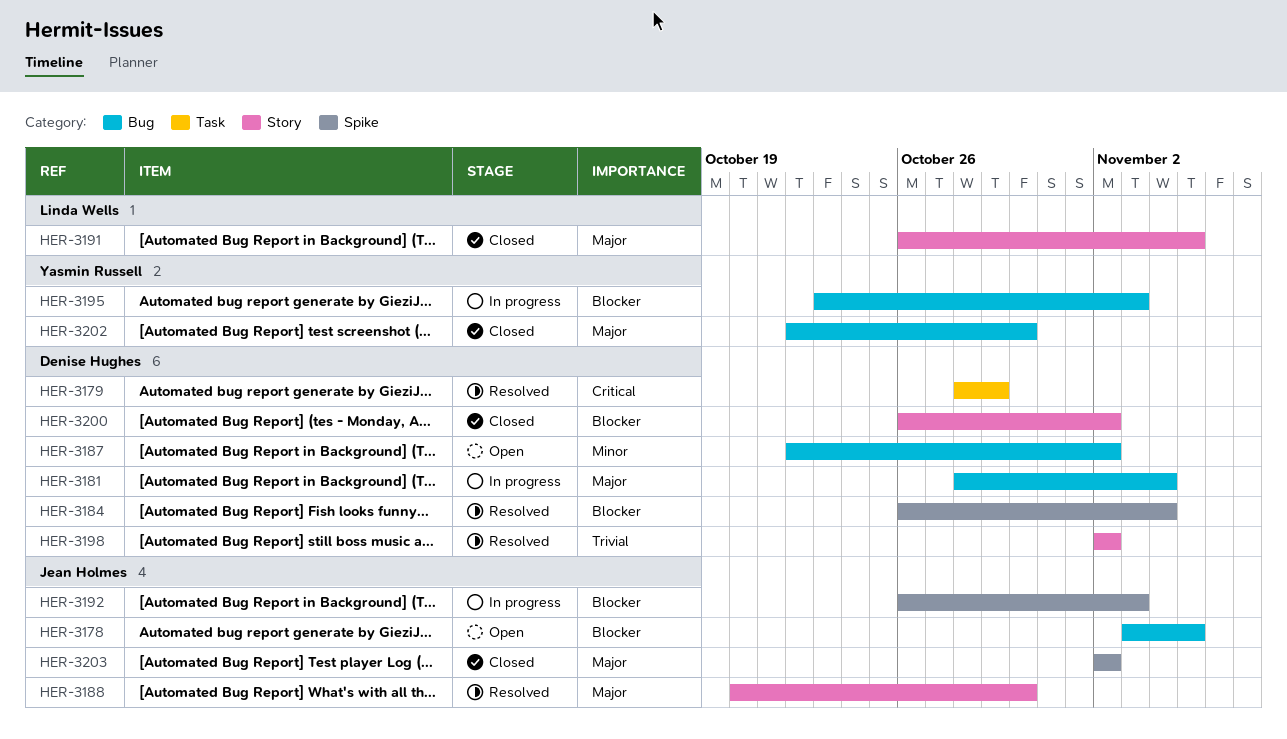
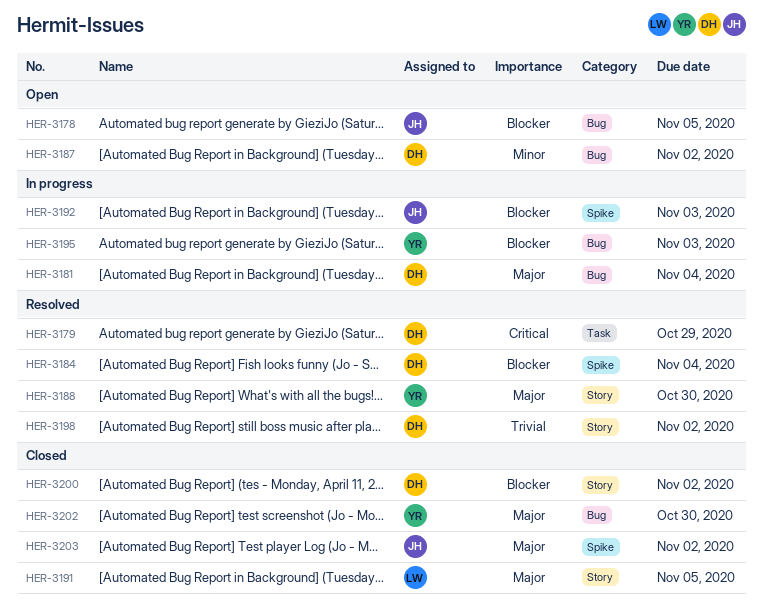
HER-3188, owner: Jean Holmes -> Yasmin Russell

